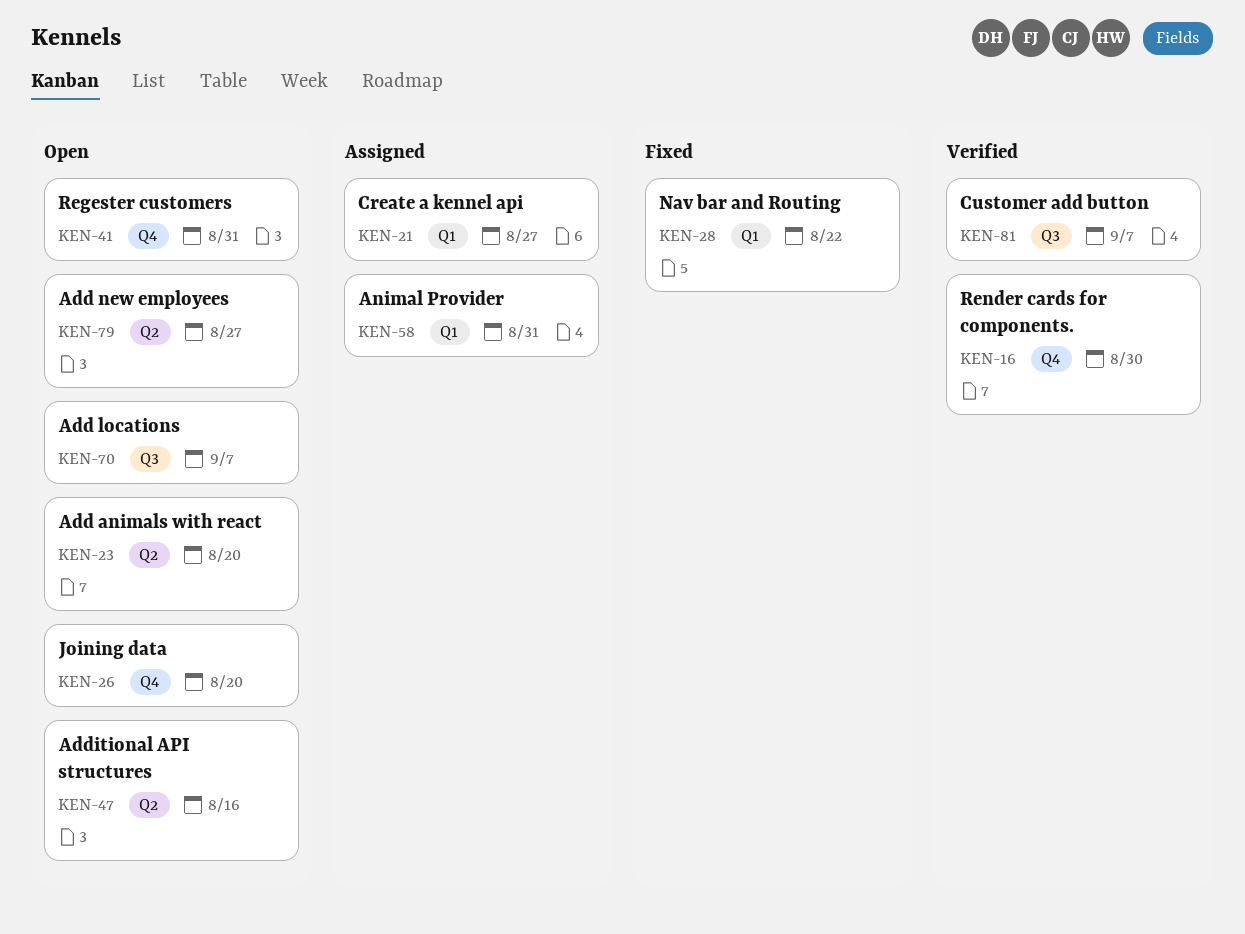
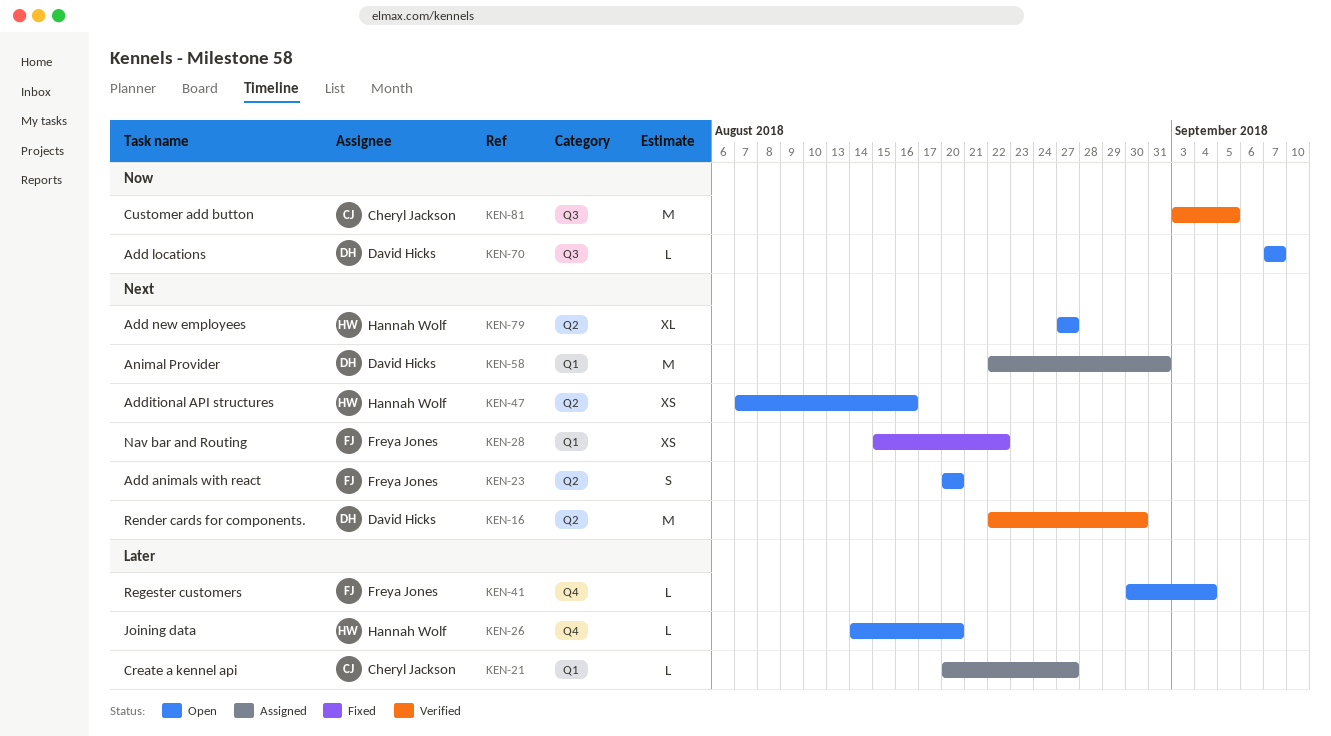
KEN-16, label: Q4 -> Q2
KEN-41, due: Aug 31 -> Sep 4
KEN-81, due: Sep 7 -> Sep 5

